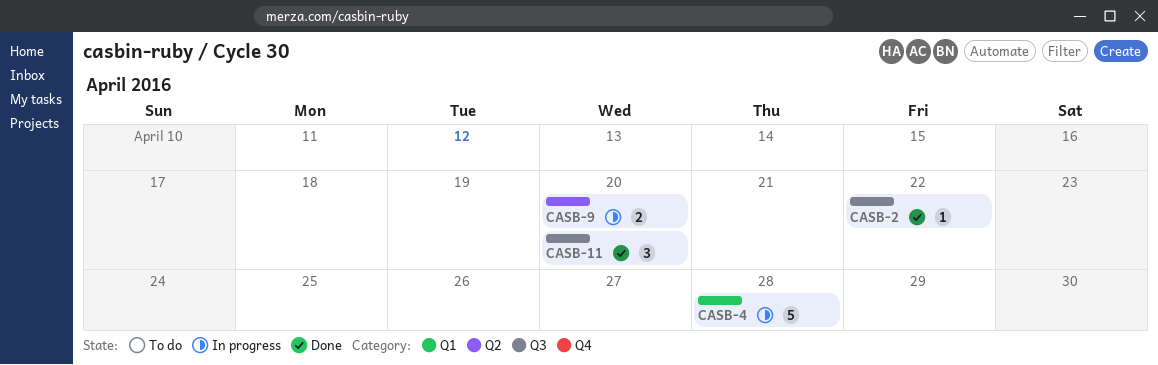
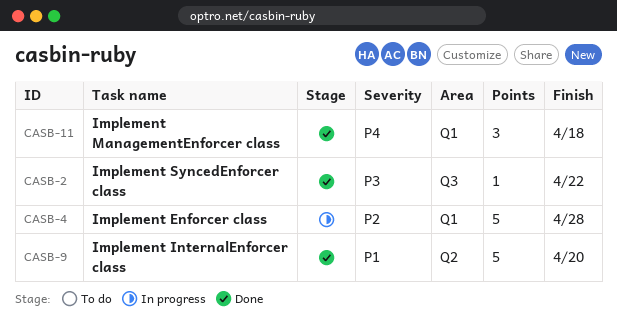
CASB-9, status: In progress -> Done
CASB-9, estimate: 2 -> 5
CASB-11, label: Q3 -> Q1
CASB-11, due: Apr 20 -> Apr 18

